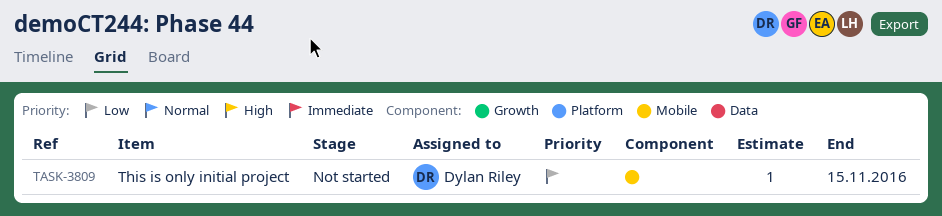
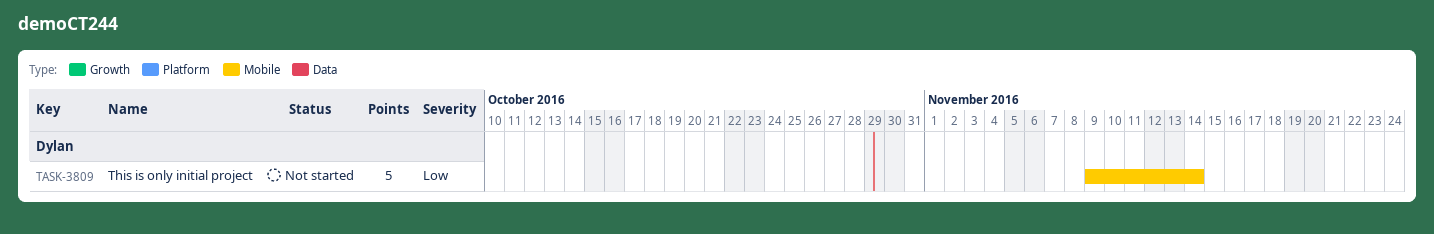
TASK-3809, estimate: 1 -> 5
TASK-3809, due: Nov 15 -> Nov 14

